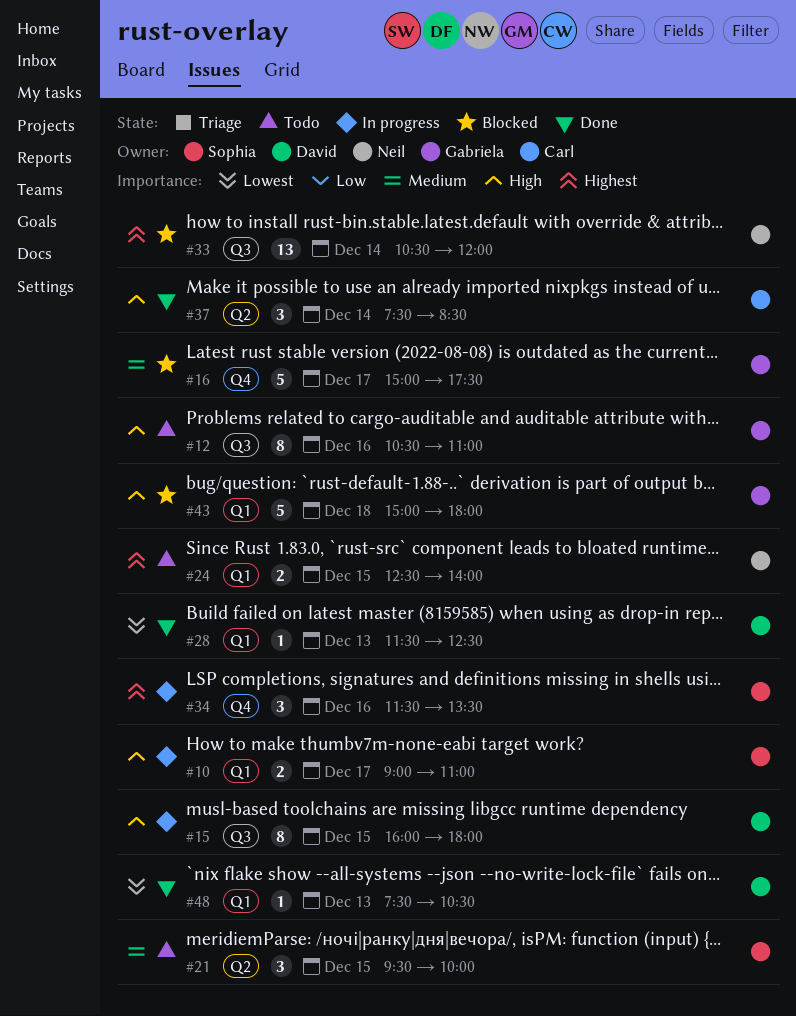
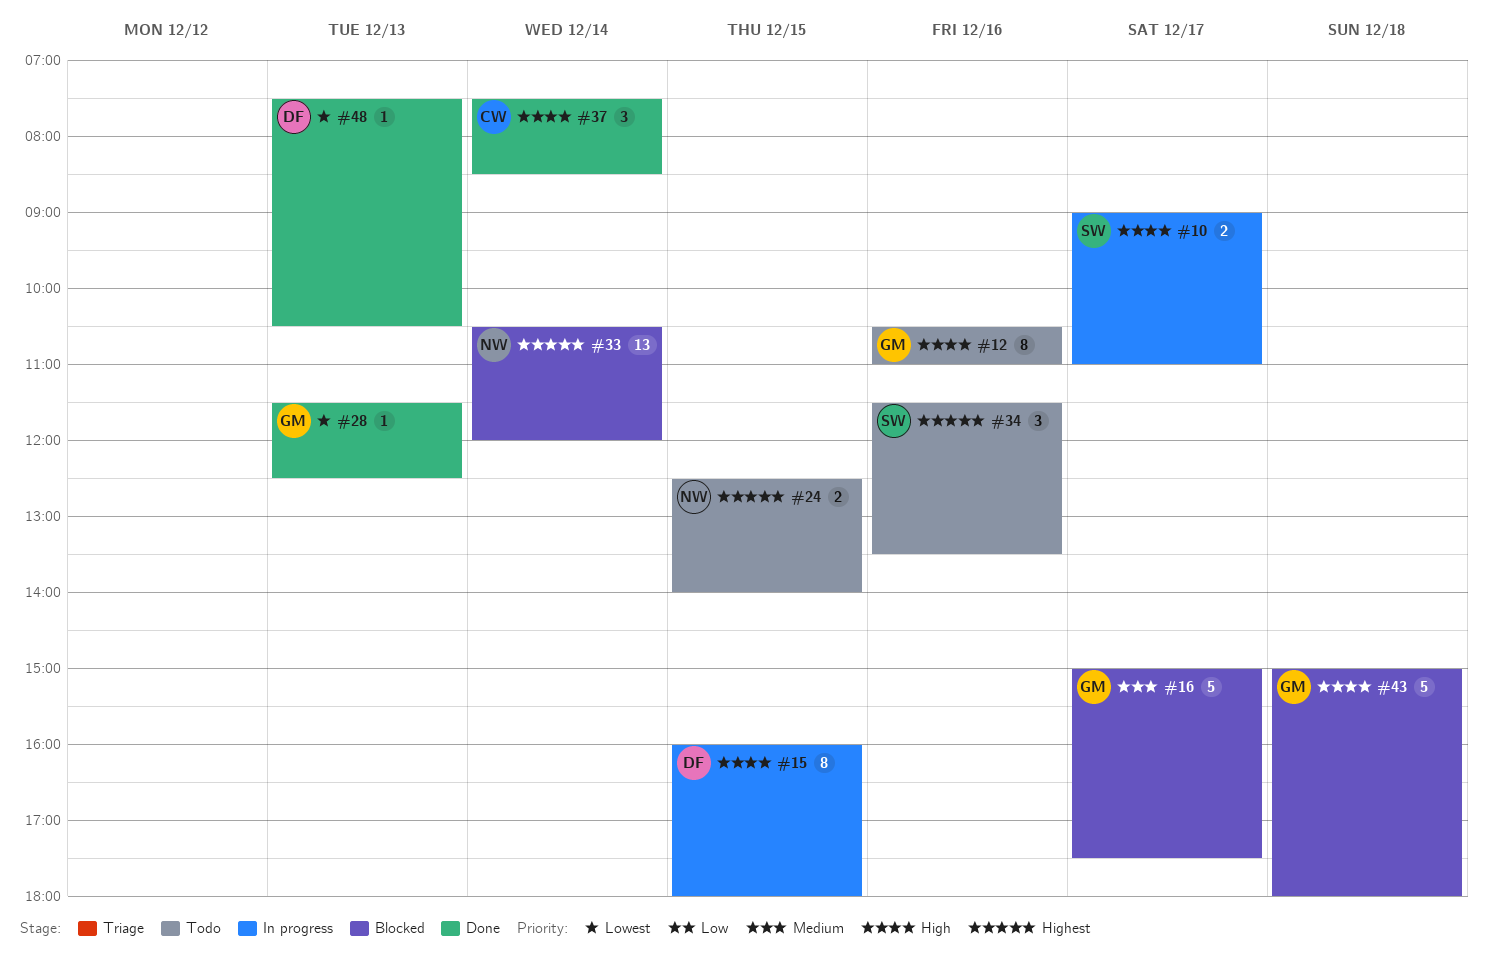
#21: present -> none
#28, owner: David -> Gabriela
#34, status: In progress -> Todo

